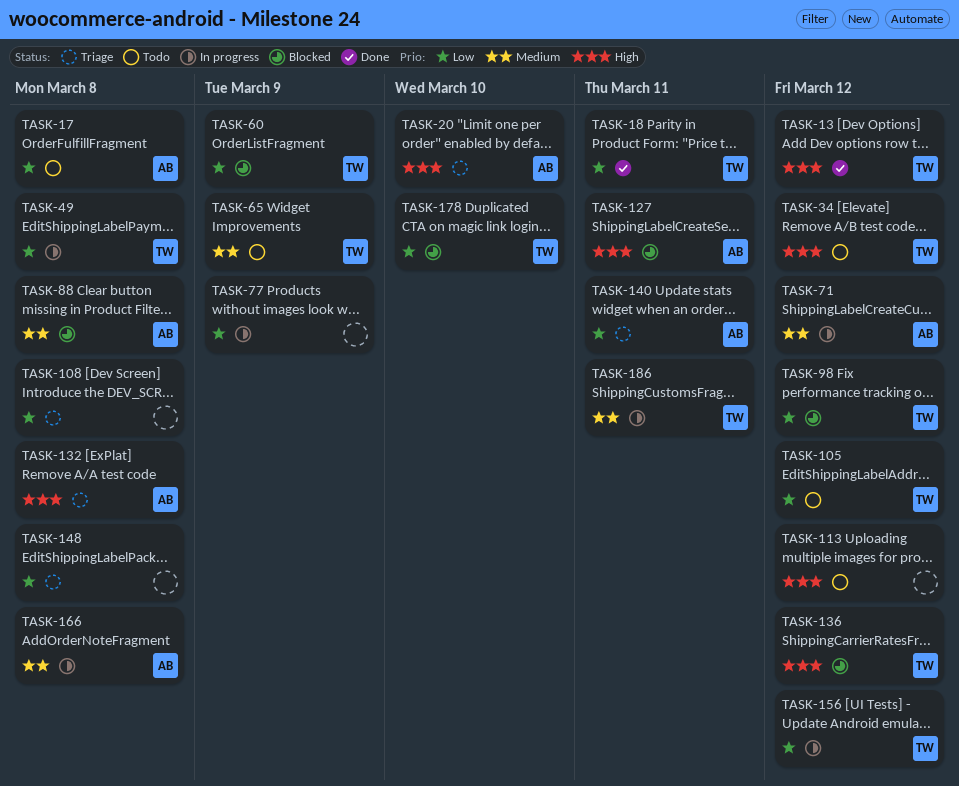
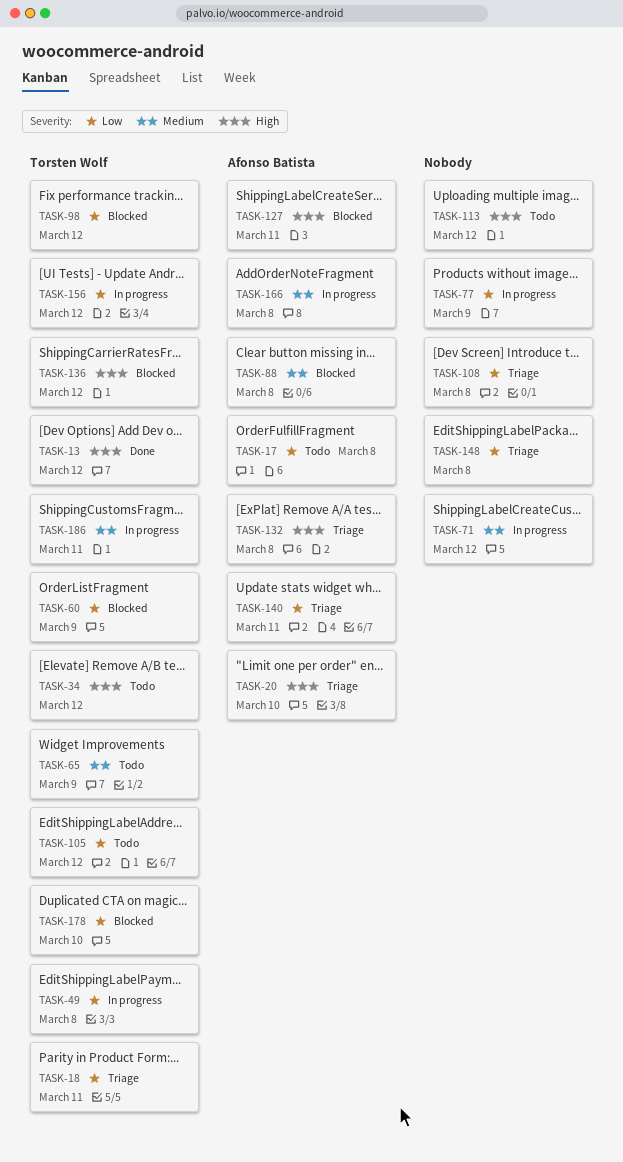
TASK-18, status: Done -> Triage
TASK-71, owner: Afonso Batista -> none

